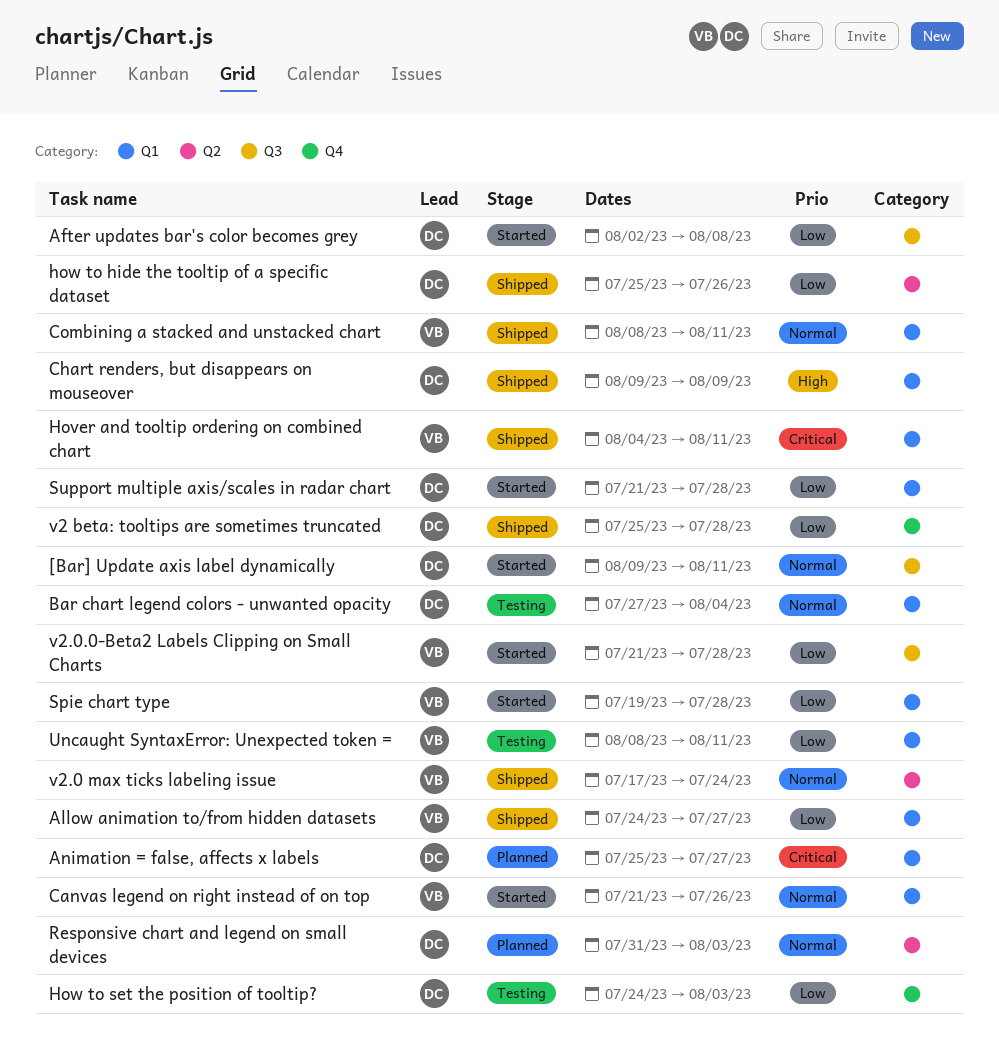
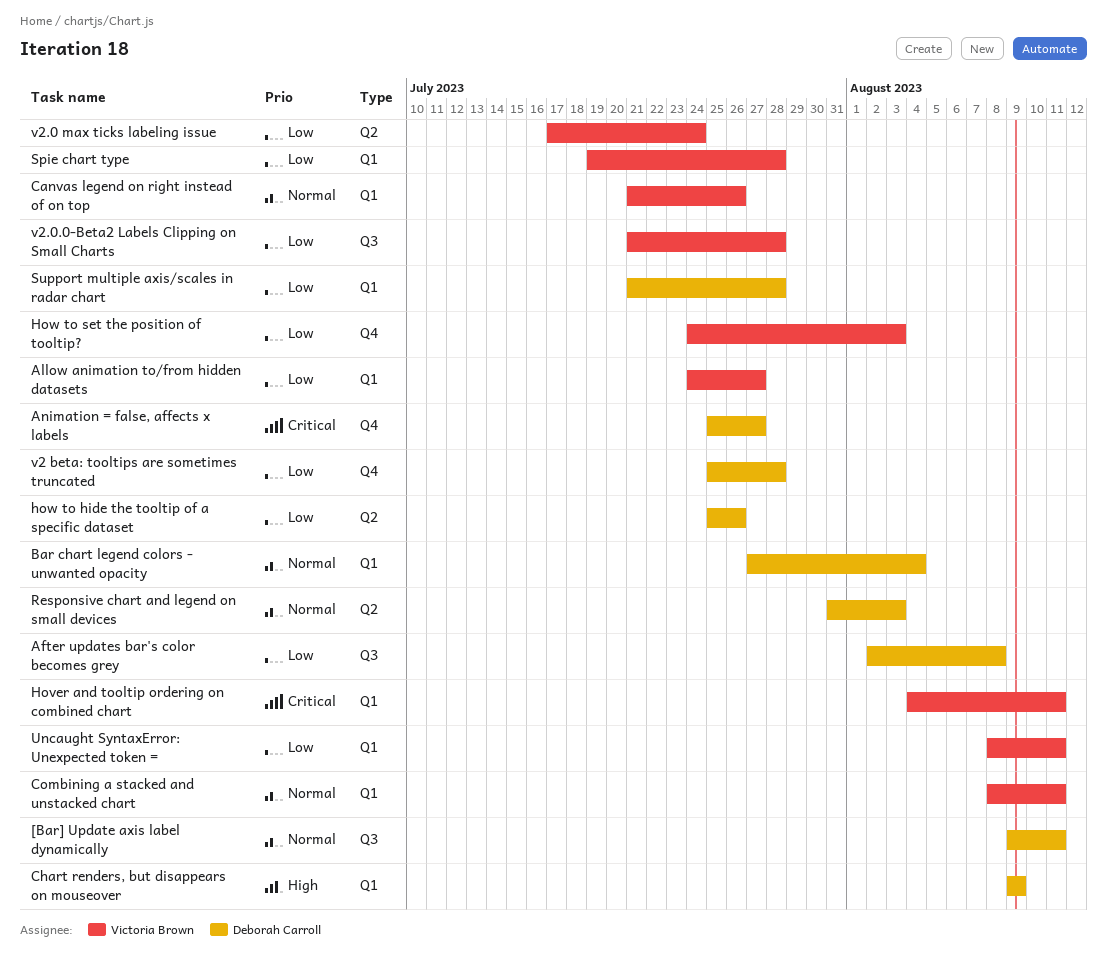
Animation = false, affects x labels, label: Q1 -> Q4
How to set the position of tooltip?, owner: Deborah Carroll -> Victoria Brown
v2.0 max ticks labeling issue, priority: Normal -> Low

